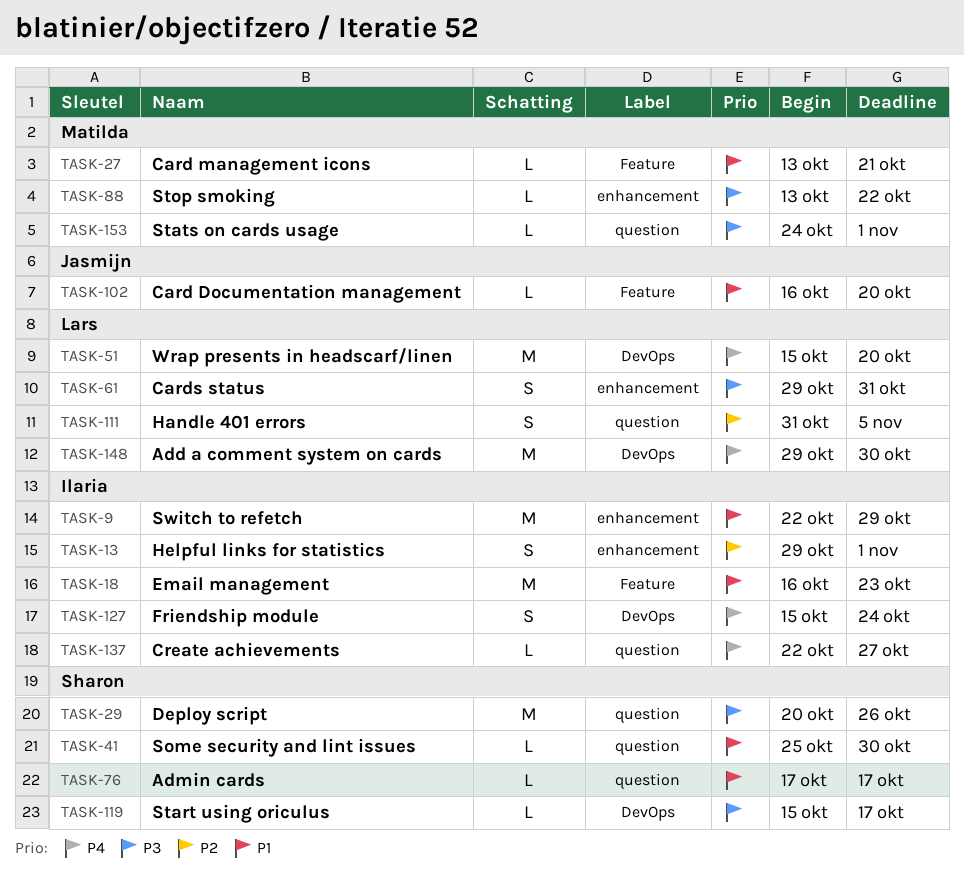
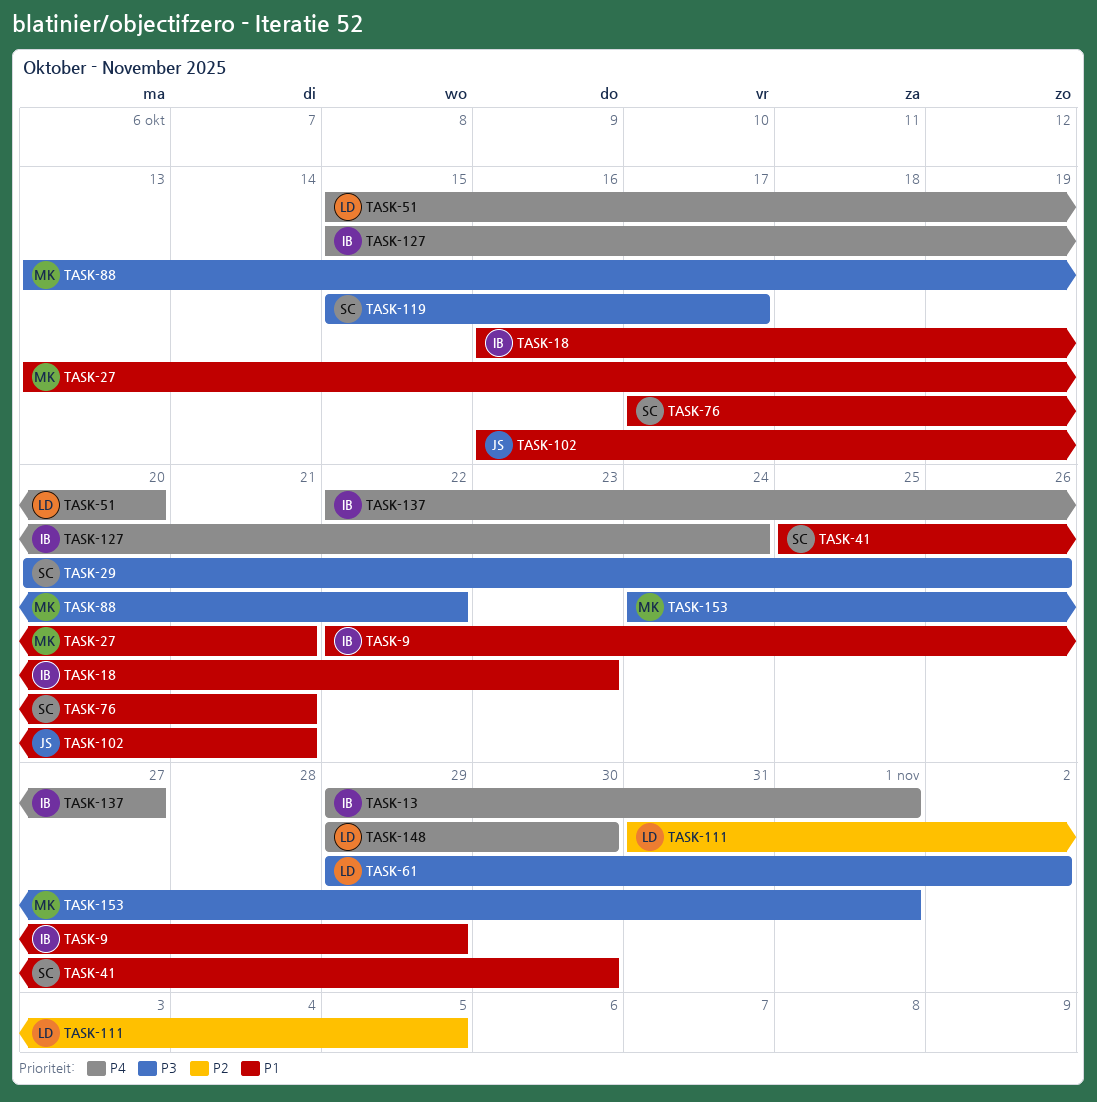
TASK-13, priority: P2 -> P4
TASK-61, due: Oct 31 -> Nov 2
TASK-76, due: Oct 17 -> Oct 21
TASK-102, due: Oct 20 -> Oct 21

